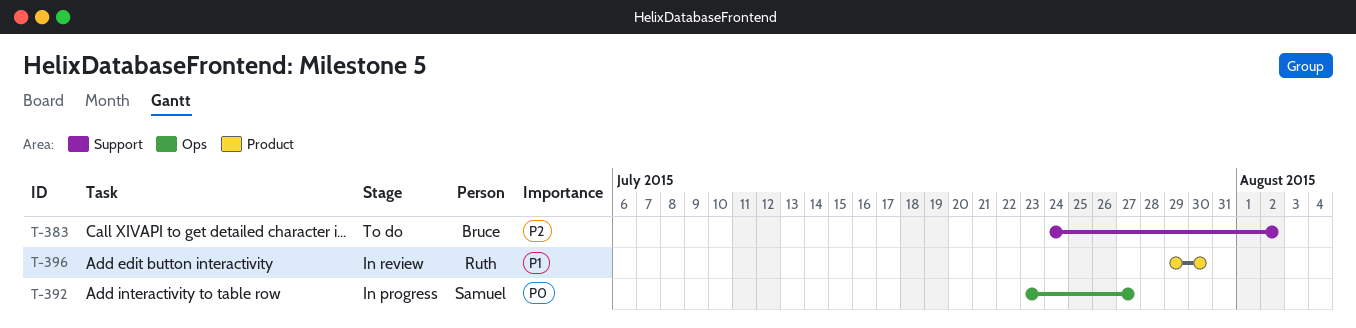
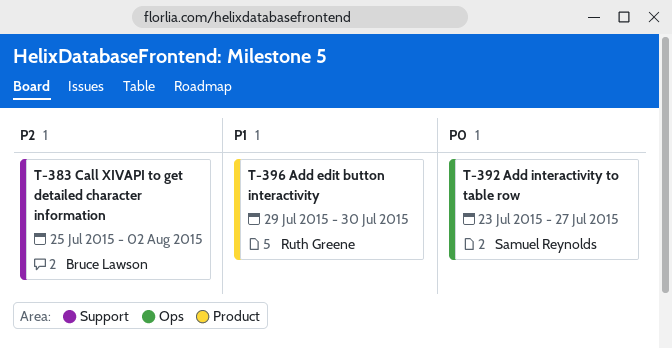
T-383, start: Jul 24 -> Jul 25

